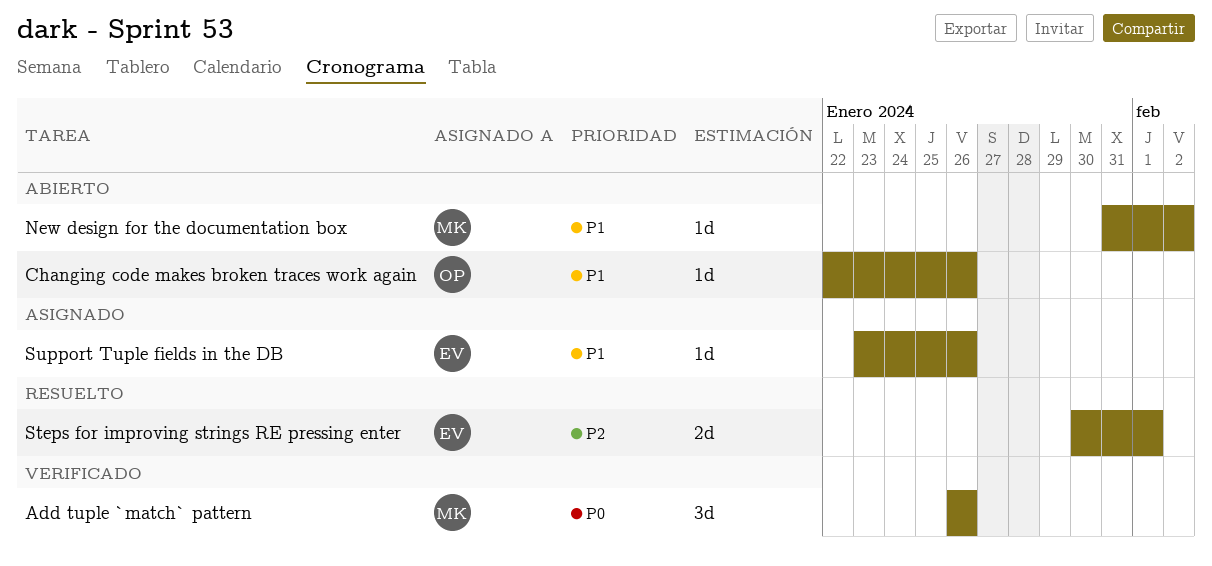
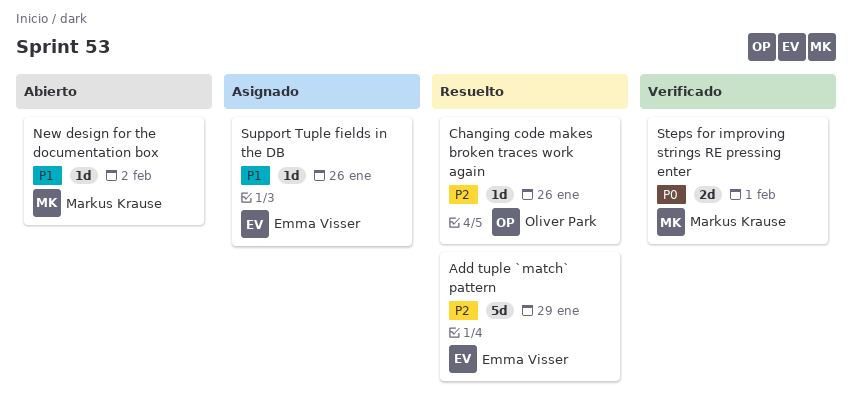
Add tuple `match` pattern, status: Verificado -> Resuelto
Add tuple `match` pattern, owner: Markus Krause -> Emma Visser
Add tuple `match` pattern, priority: P0 -> P2
Add tuple `match` pattern, estimate: 3d -> 5d
Add tuple `match` pattern, due: Jan 26 -> Jan 29
Changing code makes broken traces work again, status: Abierto -> Resuelto
Changing code makes broken traces work again, priority: P1 -> P2
Steps for improving strings RE pressing enter, status: Resuelto -> Verificado
Steps for improving strings RE pressing enter, owner: Emma Visser -> Markus Krause
Steps for improving strings RE pressing enter, priority: P2 -> P0

